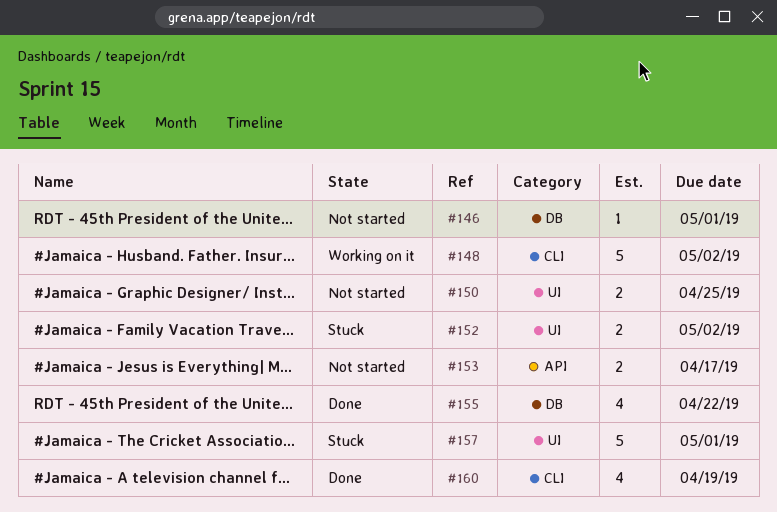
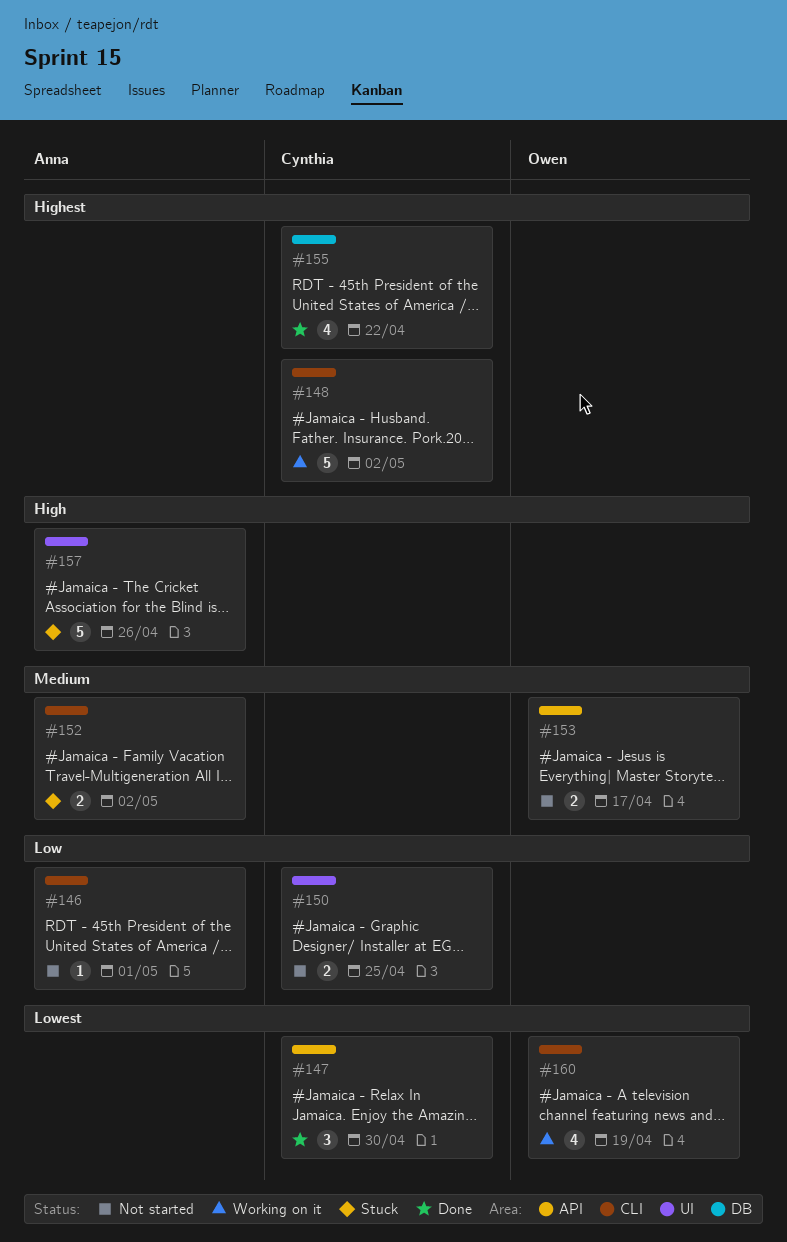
#146, label: DB -> CLI
#147: none -> present
#152, label: UI -> CLI
#157, due: May 1 -> Apr 26
#160, status: Done -> Working on it

